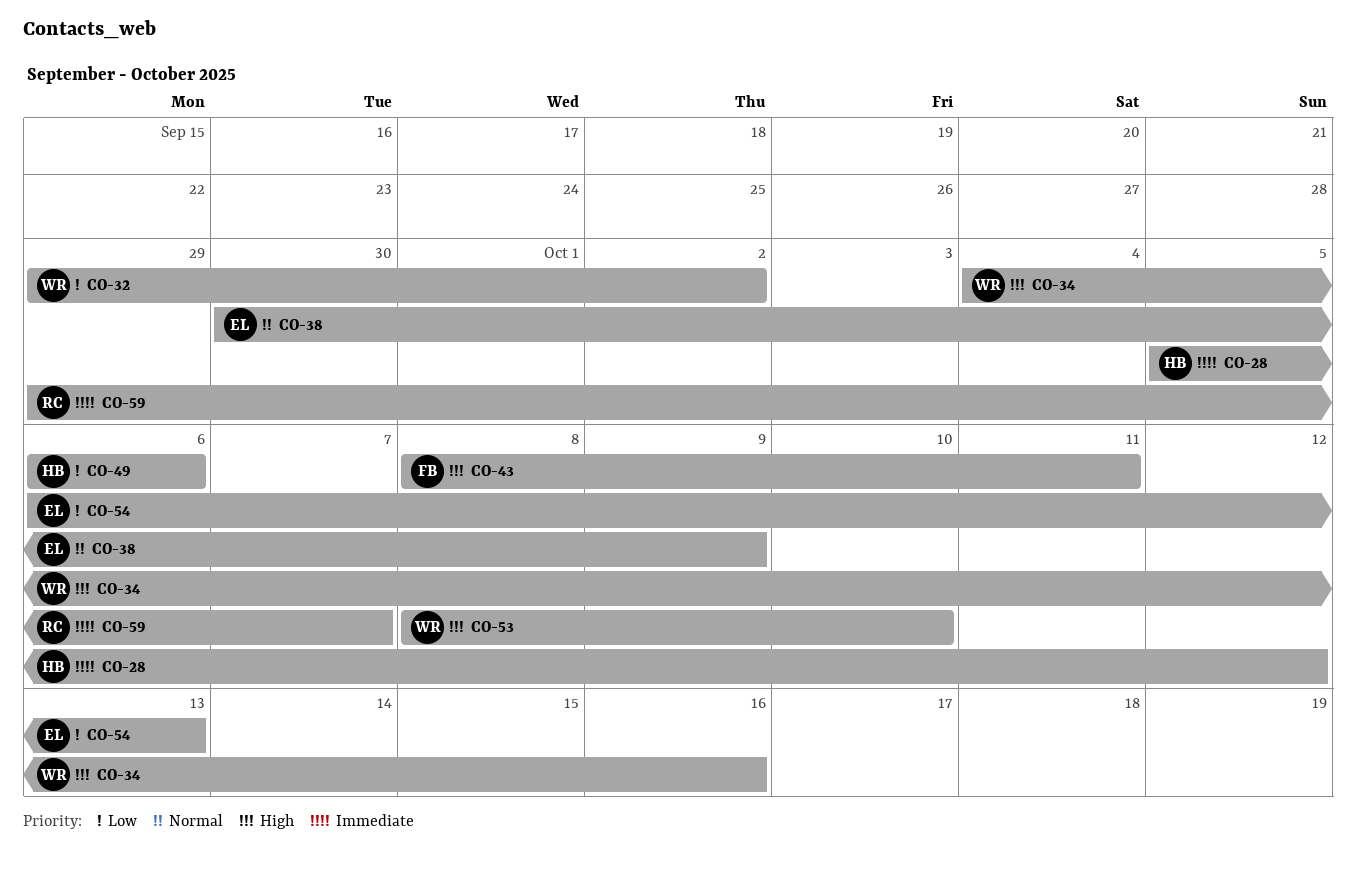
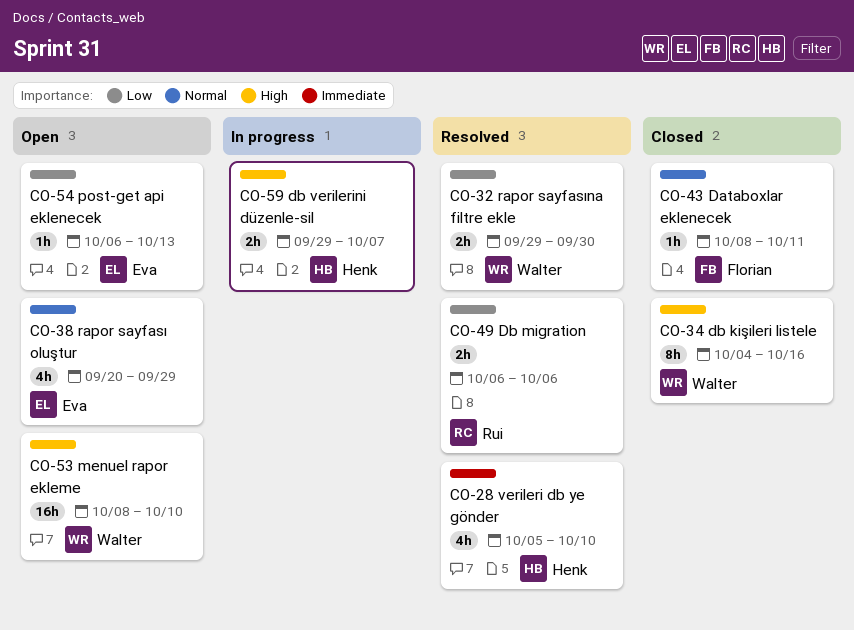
CO-28, due: Oct 12 -> Oct 10
CO-32, due: Oct 2 -> Sep 30
CO-38, start: Sep 30 -> Sep 20
CO-38, due: Oct 9 -> Sep 29
CO-43, priority: High -> Normal
CO-49, owner: Henk -> Rui
CO-59, owner: Rui -> Henk
CO-59, priority: Immediate -> High

